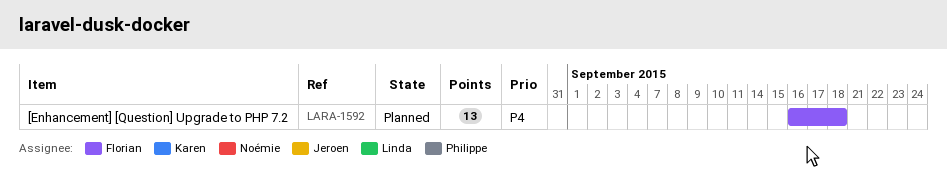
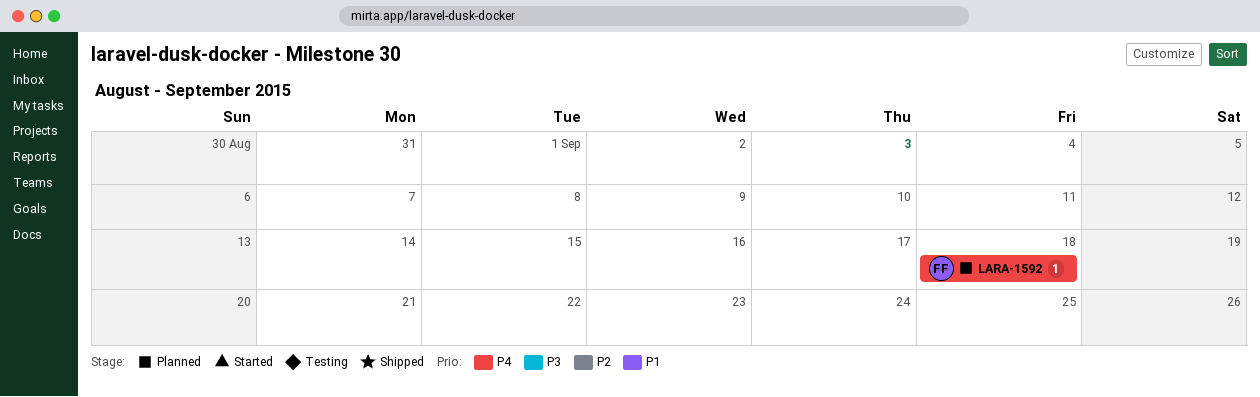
LARA-1592, estimate: 13 -> 1
LARA-1592, start: Sep 16 -> Sep 18

